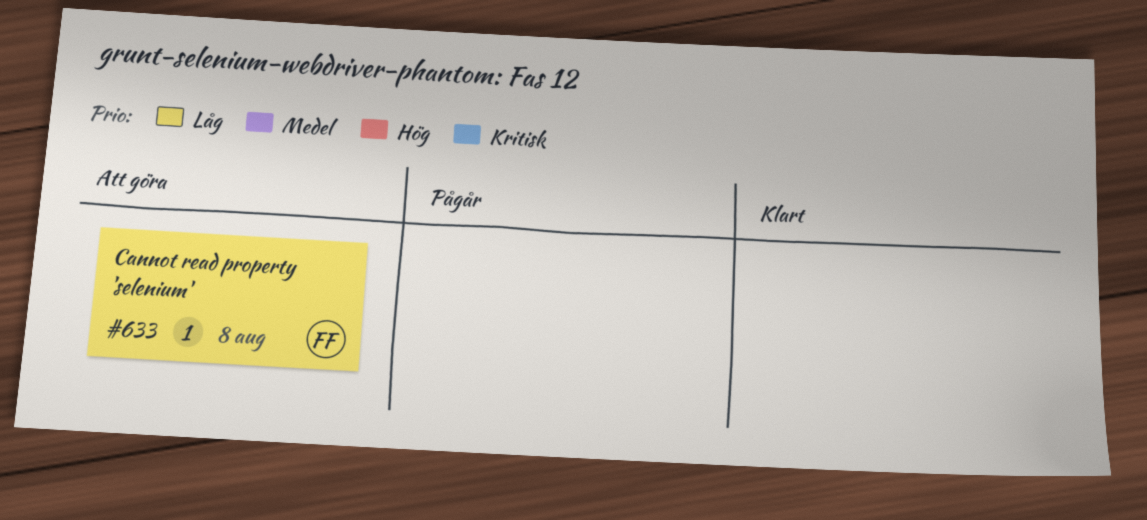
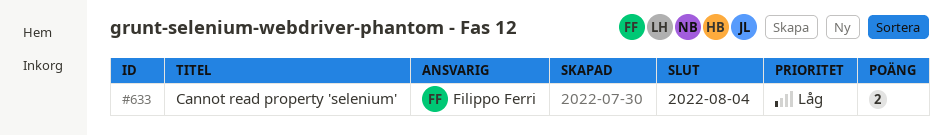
#633, estimate: 1 -> 2
#633, due: Aug 8 -> Aug 4

